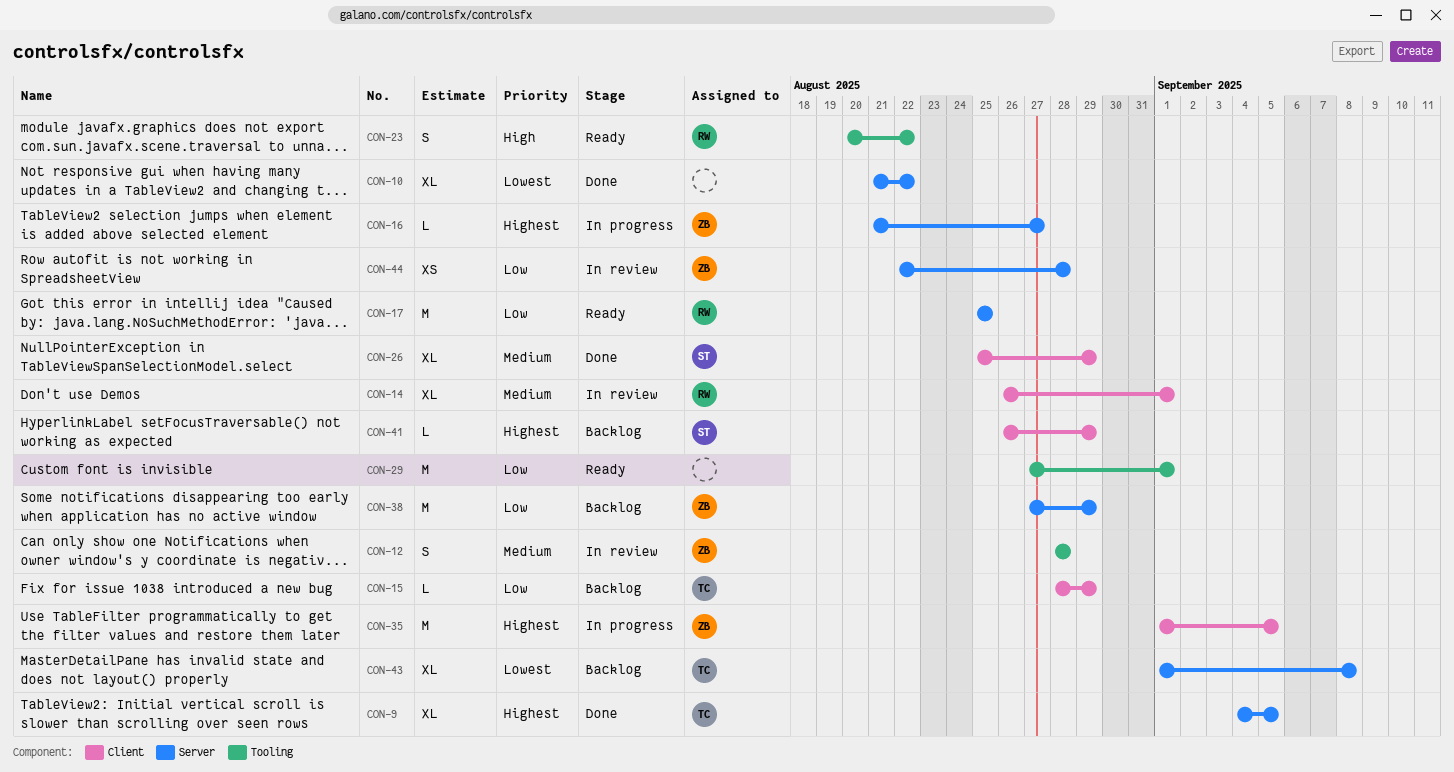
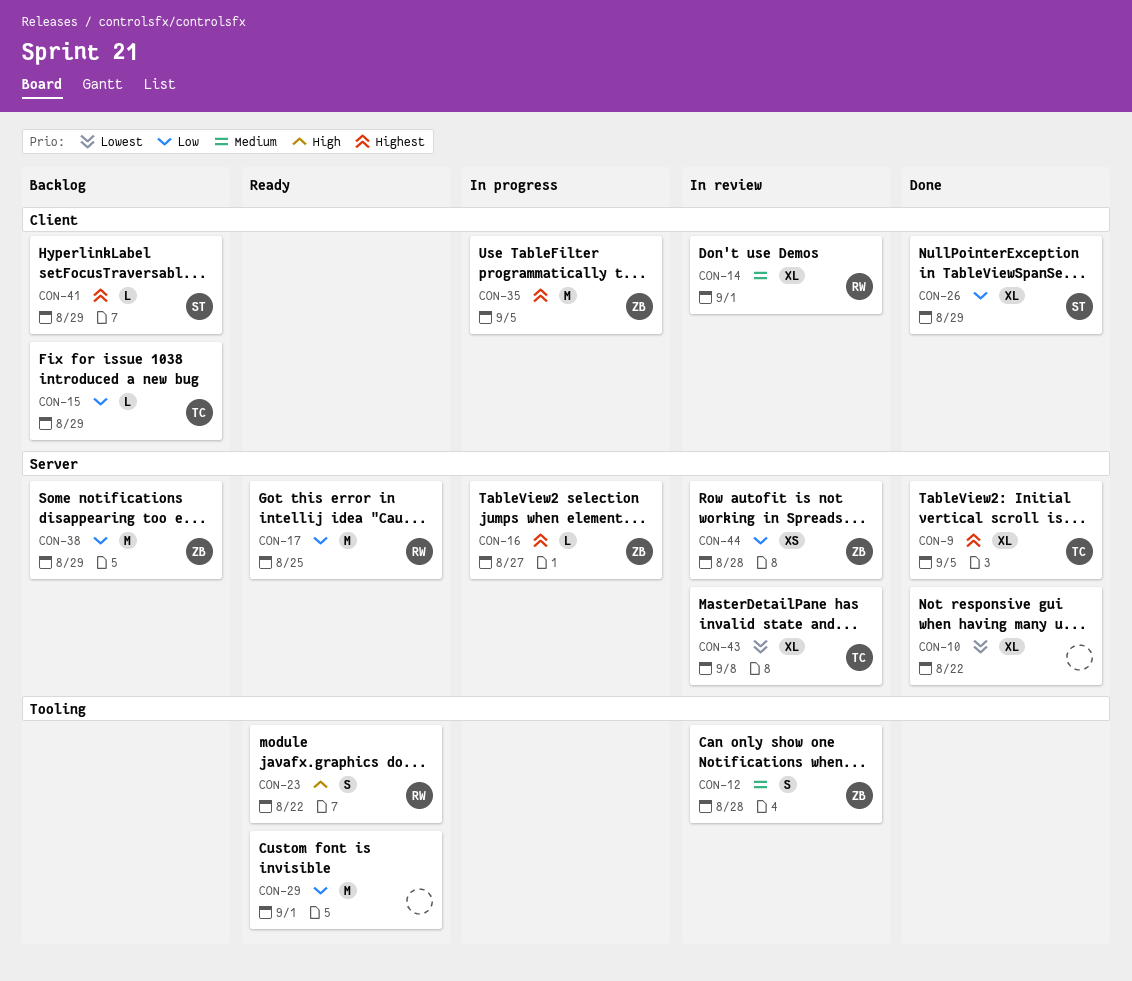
CON-26, priority: Medium -> Low
CON-43, status: Backlog -> In review

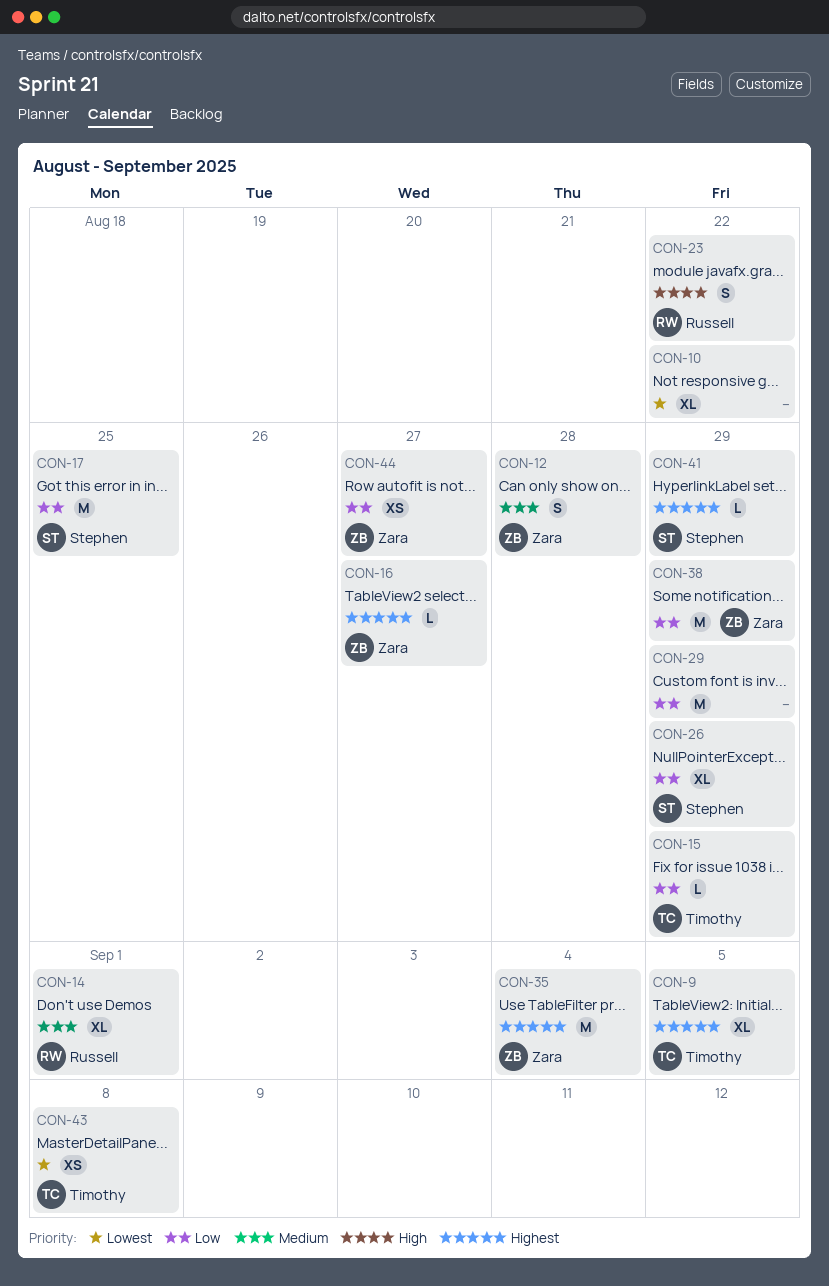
CON-17, owner: Russell -> Stephen
CON-29, due: Sep 1 -> Aug 29
CON-35, due: Sep 5 -> Sep 4
CON-43, estimate: XL -> XS
CON-44, due: Aug 28 -> Aug 27

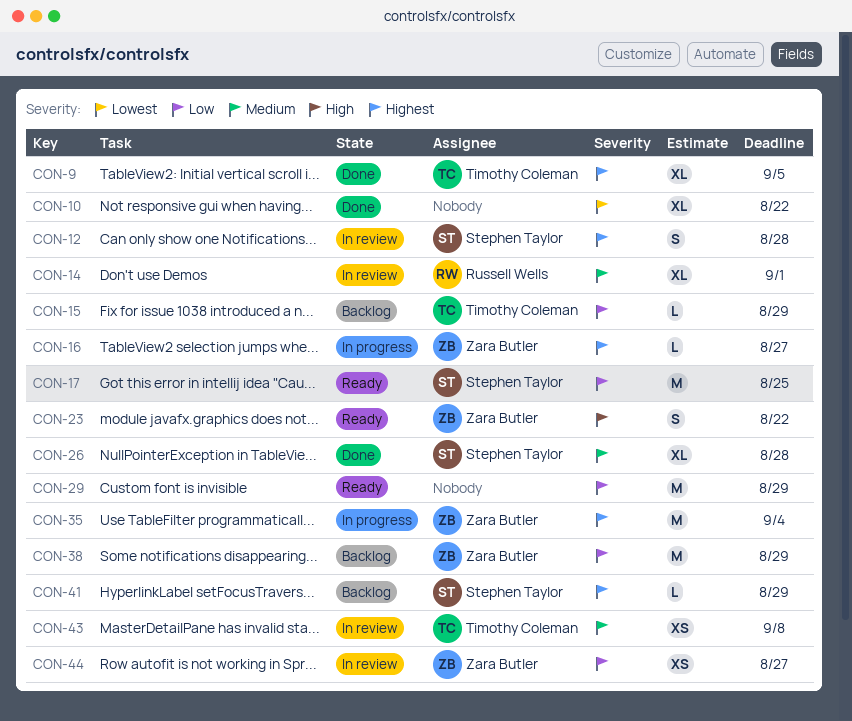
CON-12, owner: Zara Butler -> Stephen Taylor
CON-12, priority: Medium -> Highest
CON-23, owner: Russell Wells -> Zara Butler
CON-26, priority: Low -> Medium
CON-26, due: Aug 29 -> Aug 28
CON-43, priority: Lowest -> Medium

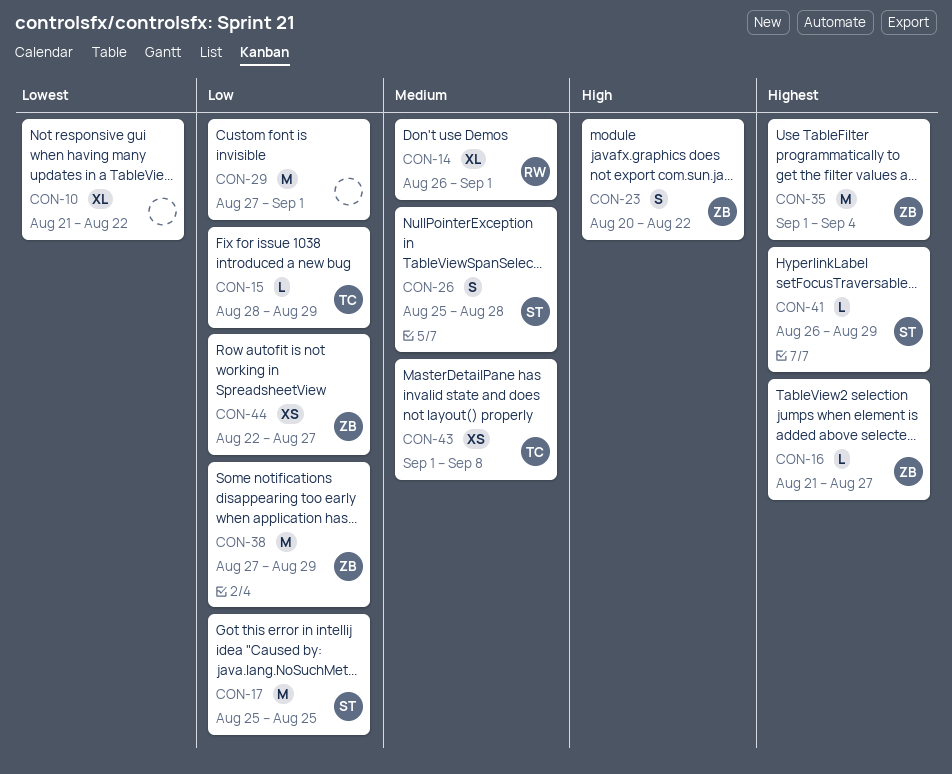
CON-9: present -> none
CON-12: present -> none
CON-26, estimate: XL -> S
CON-29, due: Aug 29 -> Sep 1

